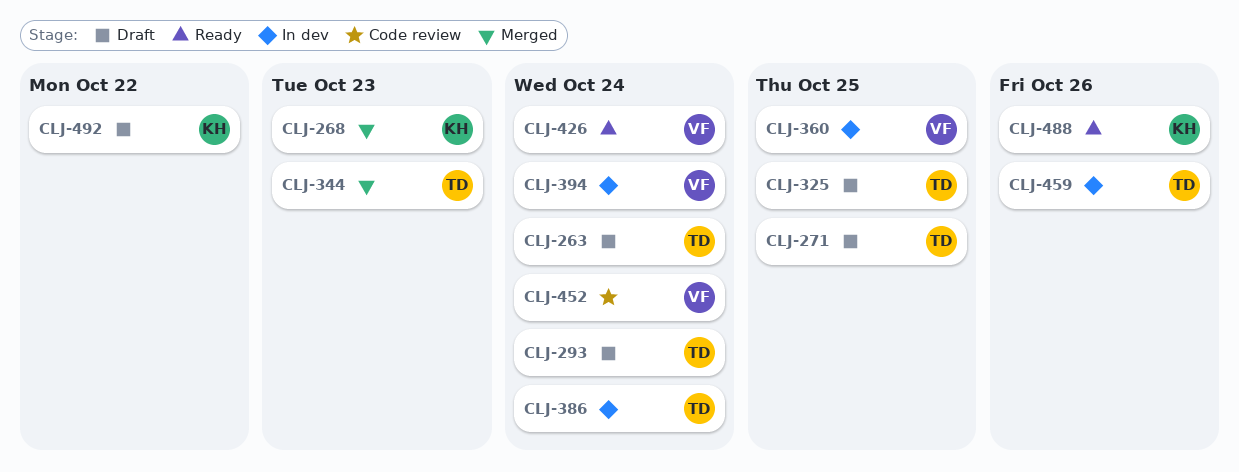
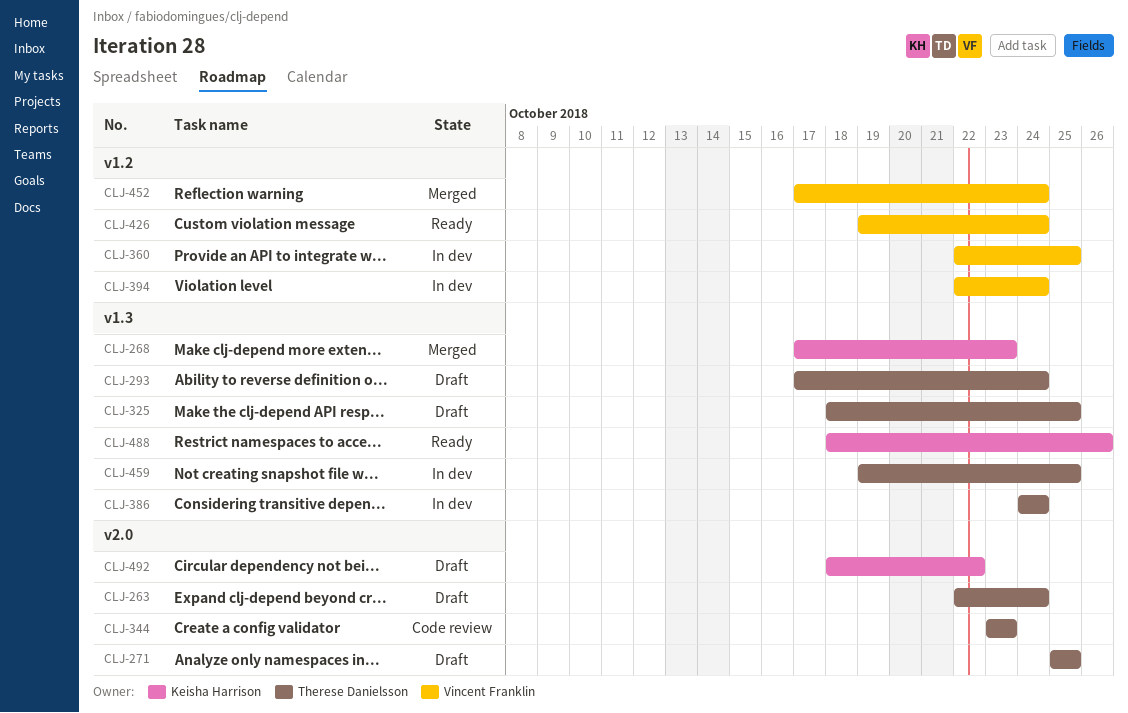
CLJ-344, status: Merged -> Code review
CLJ-452, status: Code review -> Merged
CLJ-459, due: Oct 26 -> Oct 25

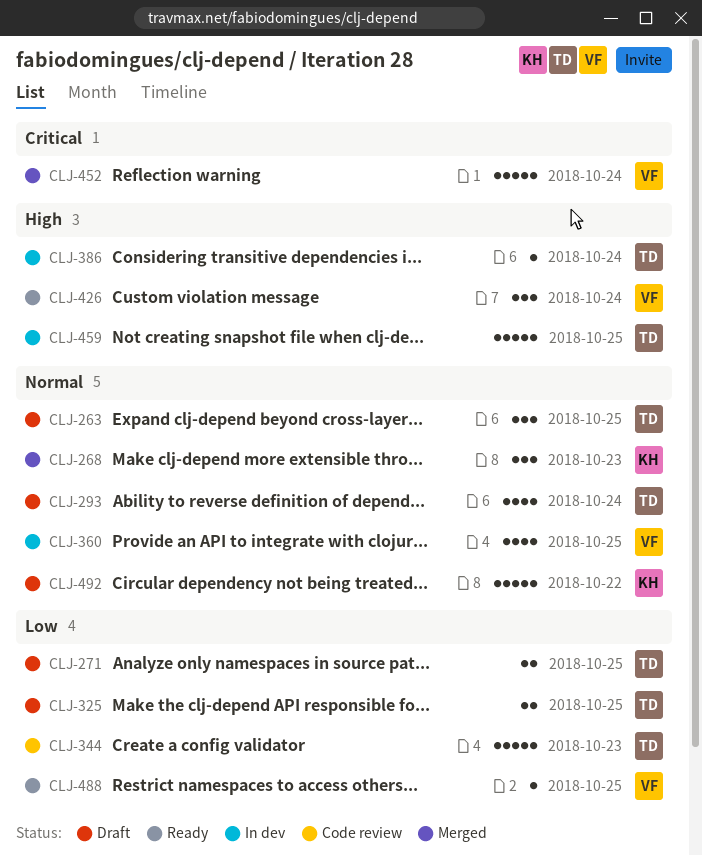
CLJ-263, due: Oct 24 -> Oct 25
CLJ-394: present -> none
CLJ-488, owner: Keisha Harrison -> Vincent Franklin
CLJ-488, due: Oct 26 -> Oct 25

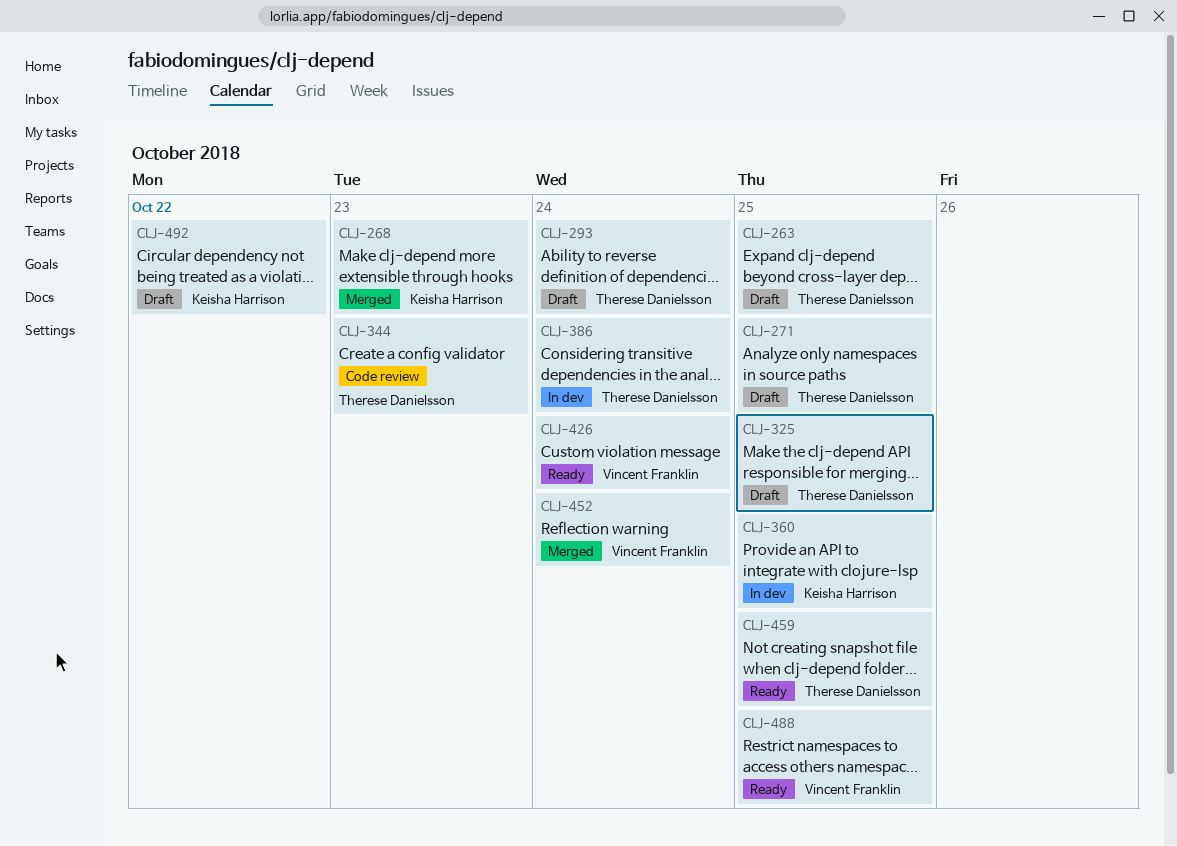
CLJ-360, owner: Vincent Franklin -> Keisha Harrison
CLJ-459, status: In dev -> Ready

